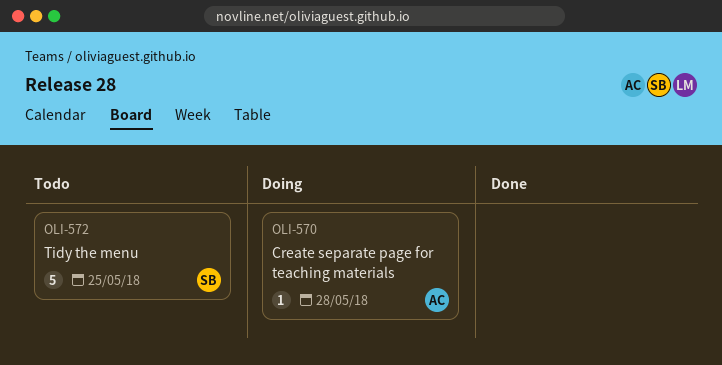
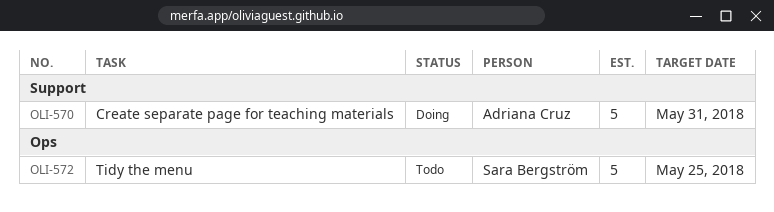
OLI-570, estimate: 1 -> 5
OLI-570, due: May 28 -> May 31

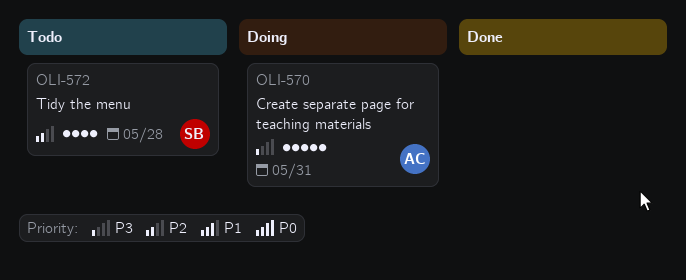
OLI-572, estimate: 5 -> 4
OLI-572, due: May 25 -> May 28

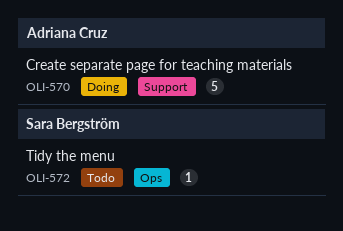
OLI-572, estimate: 4 -> 1

